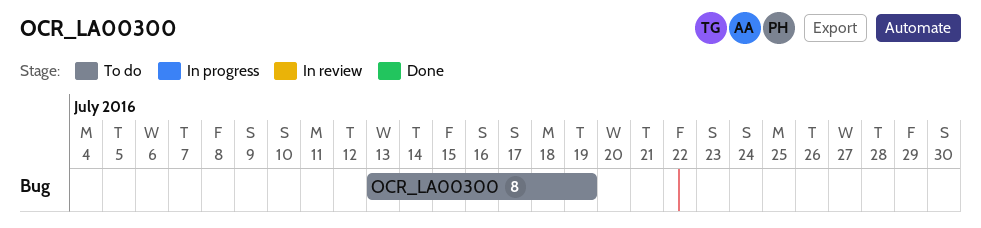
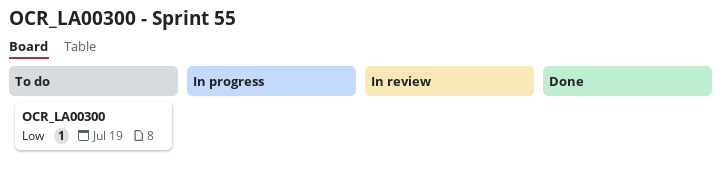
OCR_LA00300, estimate: 8 -> 1

